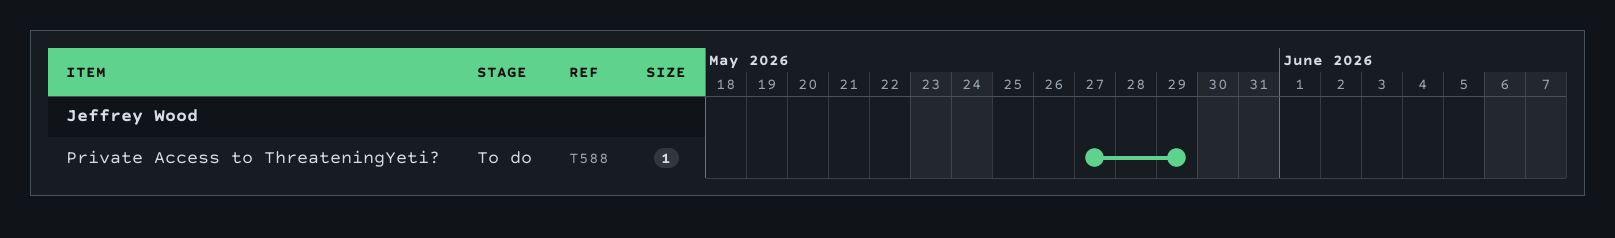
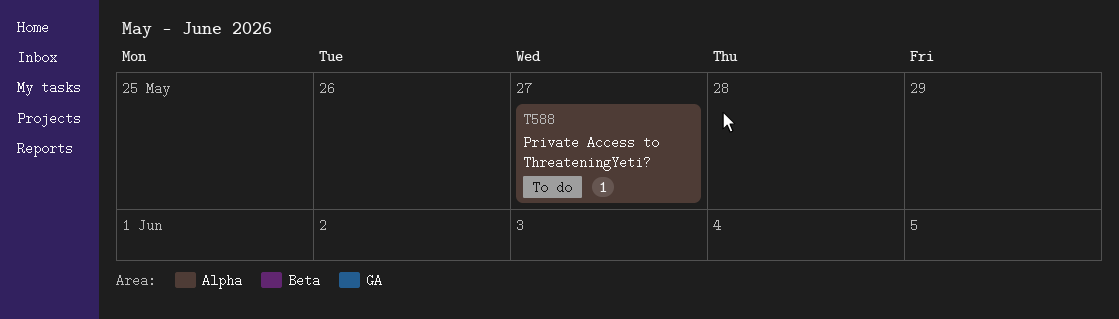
T588, due: May 29 -> May 27

